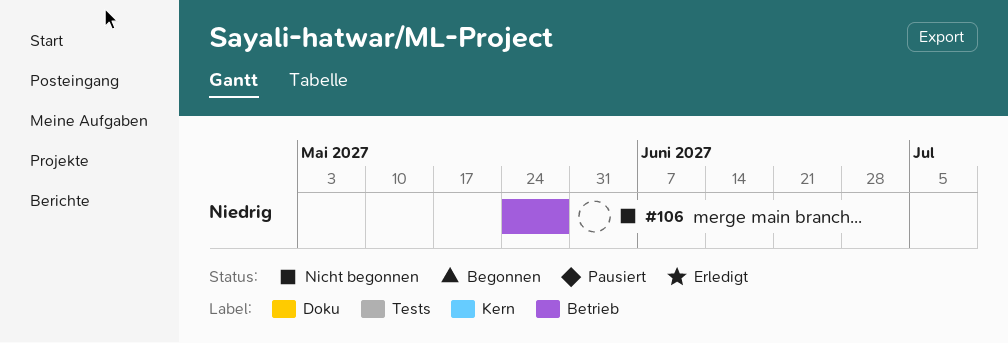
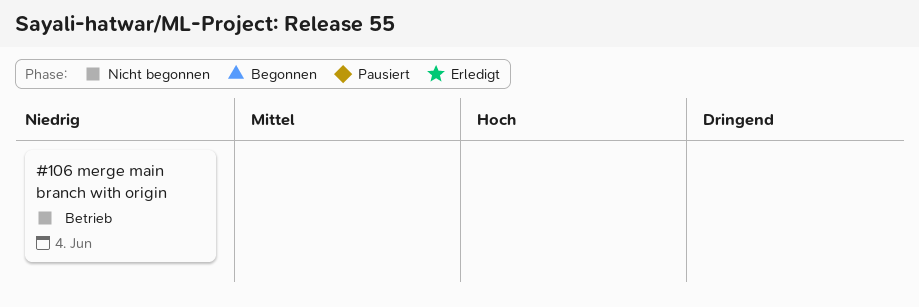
#106, due: May 28 -> Jun 4

